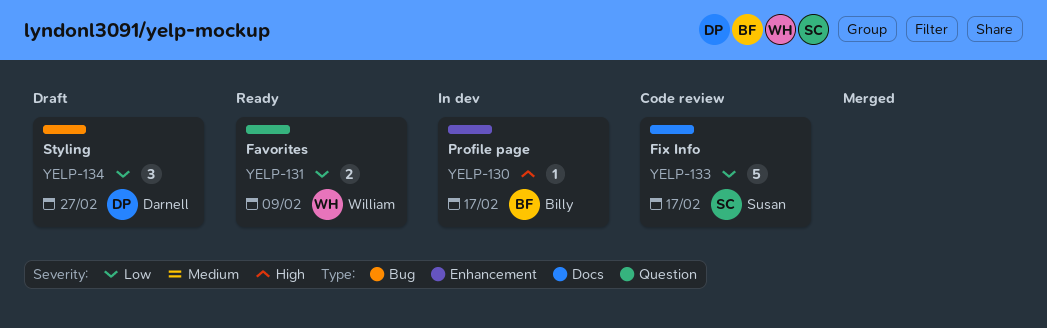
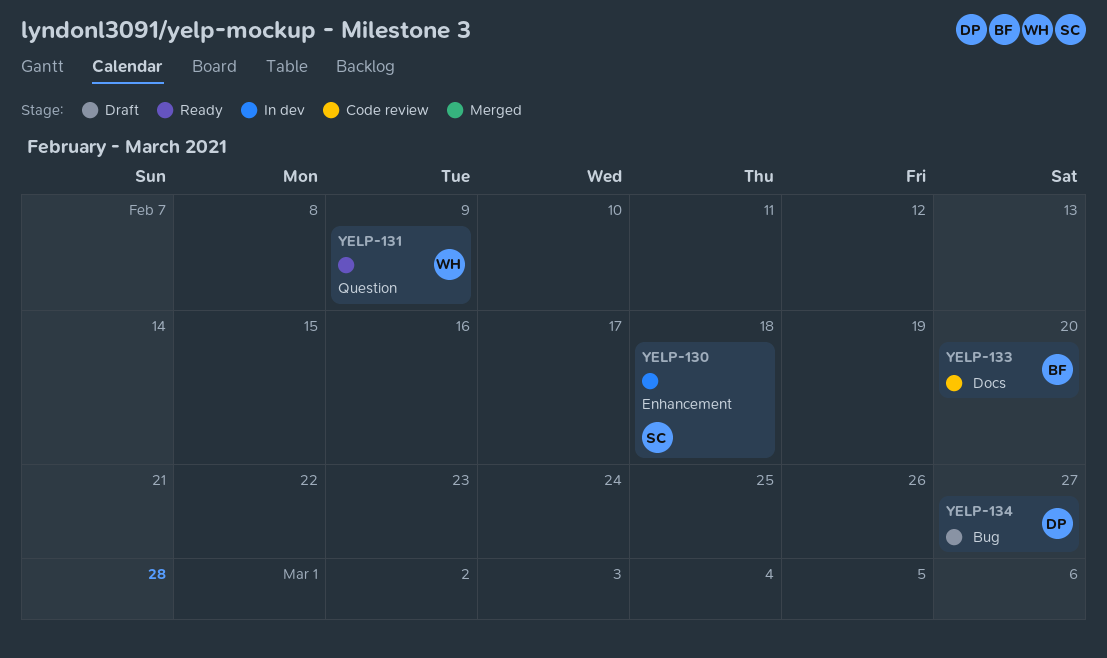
YELP-130, owner: Billy -> Susan
YELP-130, due: Feb 17 -> Feb 18
YELP-133, owner: Susan -> Billy
YELP-133, due: Feb 17 -> Feb 20

